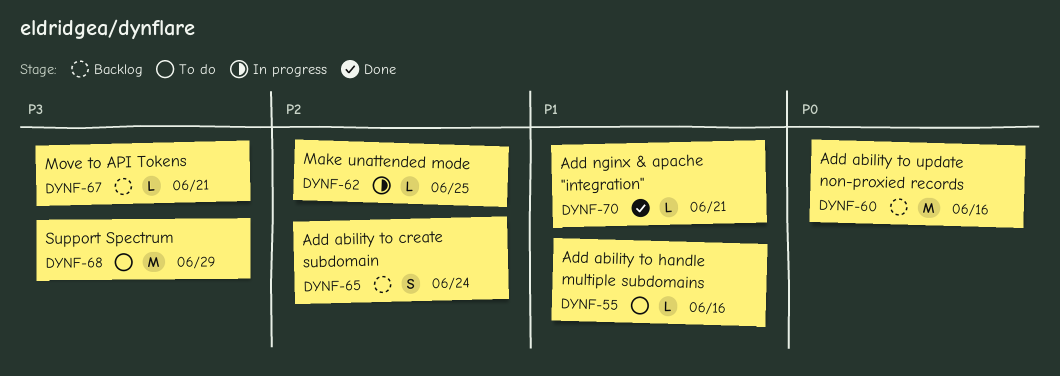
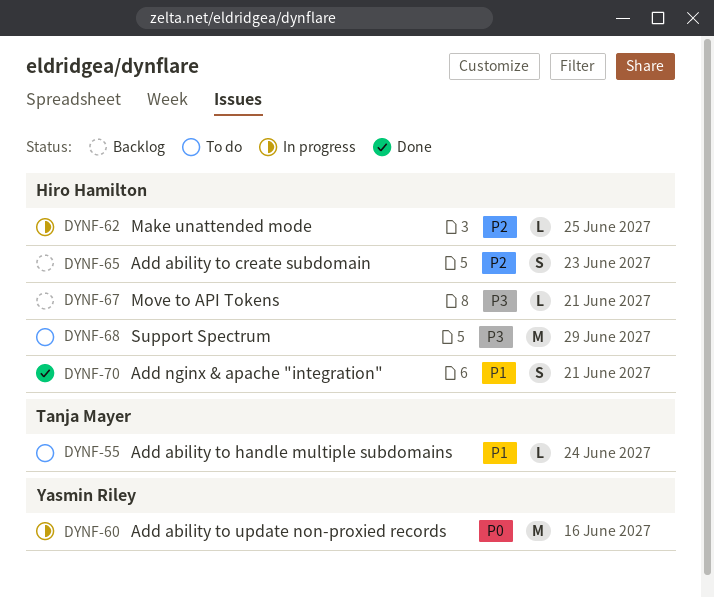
DYNF-55, due: Jun 16 -> Jun 24
DYNF-60, status: Backlog -> In progress
DYNF-65, due: Jun 24 -> Jun 23
DYNF-70, estimate: L -> S

